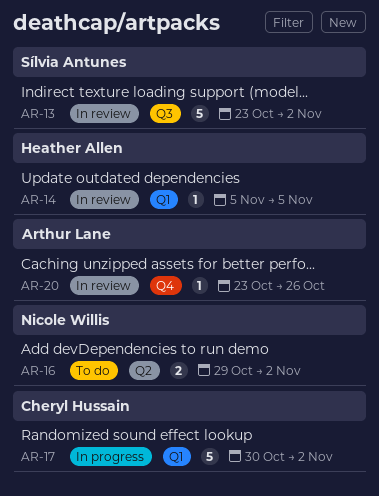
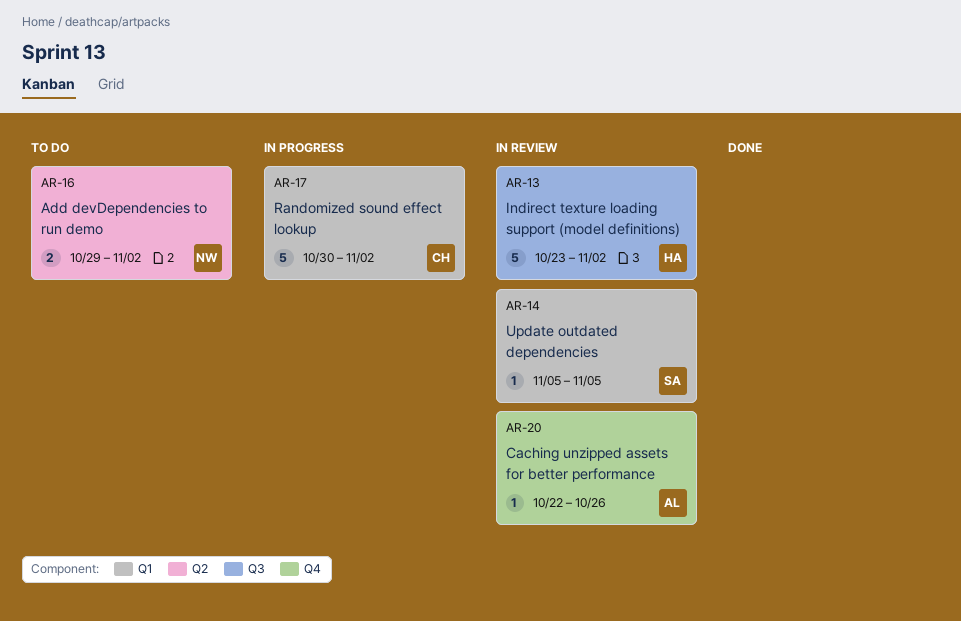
AR-13, owner: Sílvia Antunes -> Heather Allen
AR-14, owner: Heather Allen -> Sílvia Antunes
AR-20, start: Oct 23 -> Oct 22

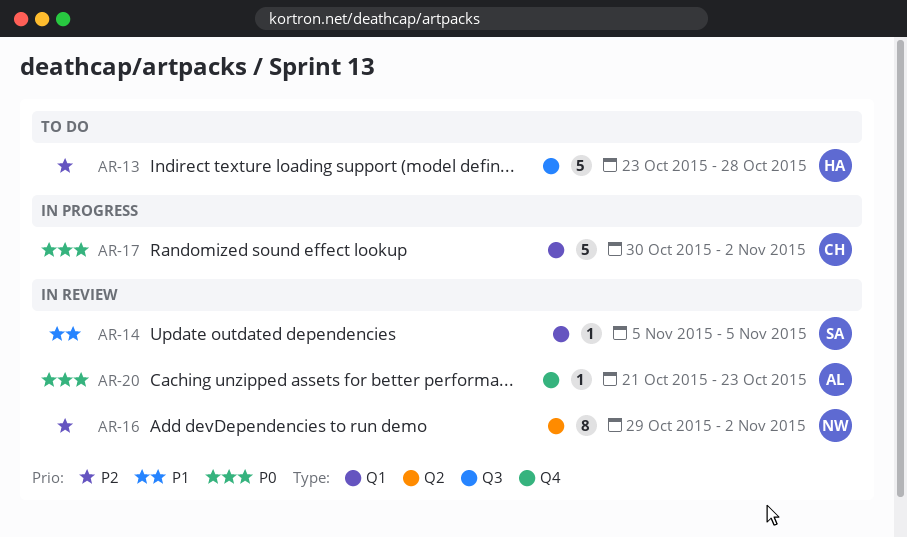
AR-13, status: In review -> To do
AR-13, due: Nov 2 -> Oct 28
AR-16, status: To do -> In review
AR-16, estimate: 2 -> 8
AR-20, start: Oct 22 -> Oct 21
AR-20, due: Oct 26 -> Oct 23

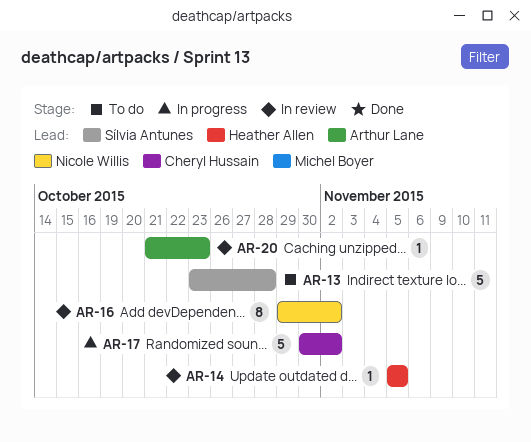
AR-13, owner: Heather Allen -> Sílvia Antunes
AR-14, owner: Sílvia Antunes -> Heather Allen

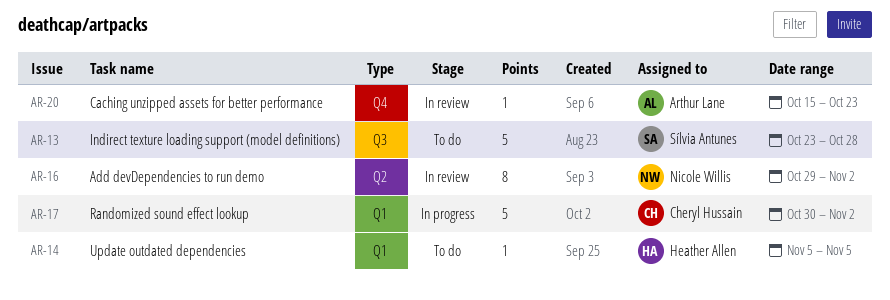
AR-14, status: In review -> To do
AR-20, start: Oct 21 -> Oct 15

